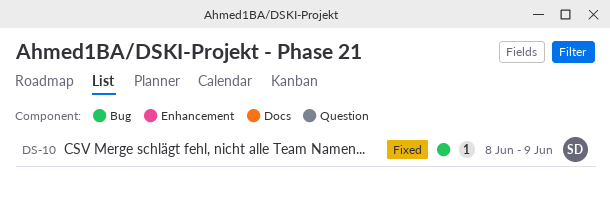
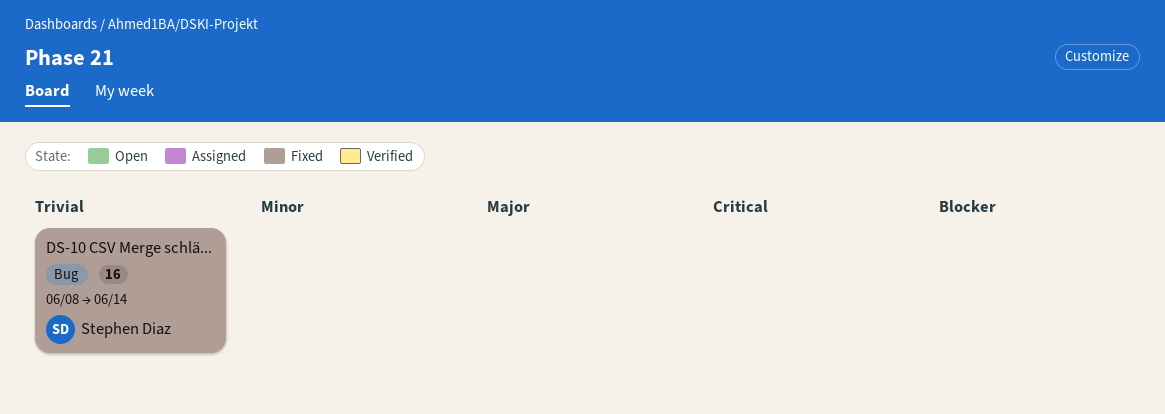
DS-10, estimate: 1 -> 16
DS-10, due: Jun 9 -> Jun 14

